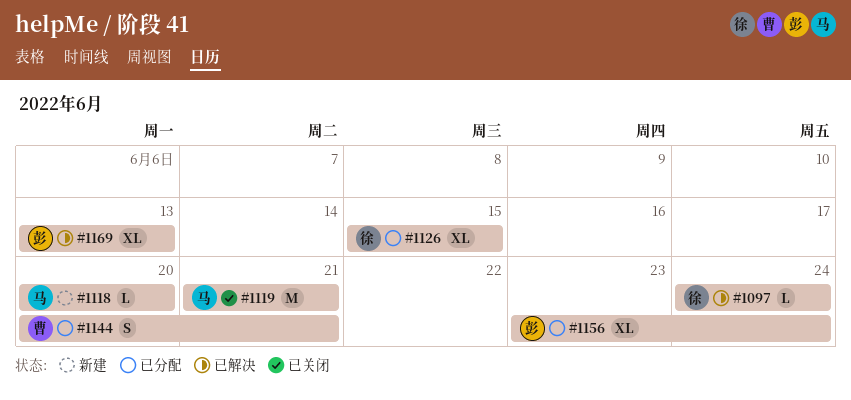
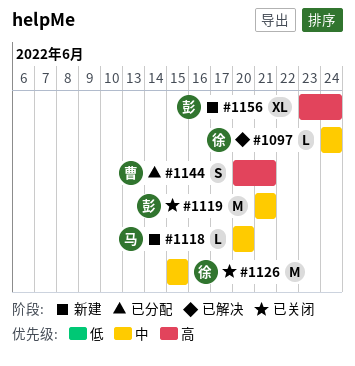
#1119, owner: 马 -> 彭
#1126, status: 已分配 -> 已关闭
#1126, estimate: XL -> M
#1156, status: 已分配 -> 新建
#1169: present -> none

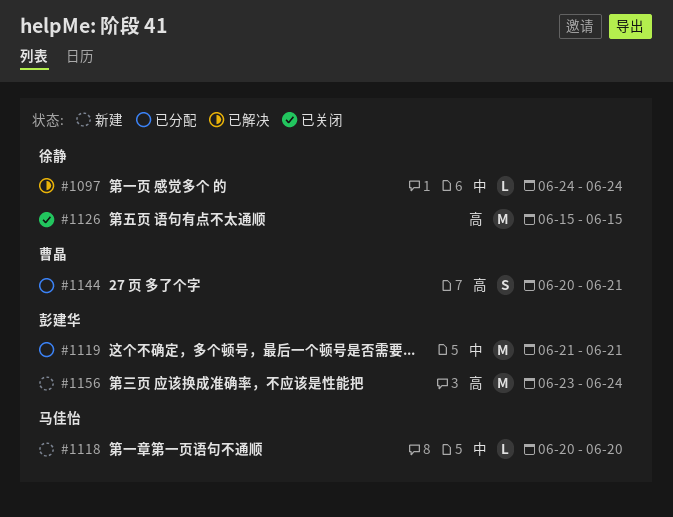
#1119, status: 已关闭 -> 已分配
#1126, priority: 中 -> 高
#1156, estimate: XL -> M

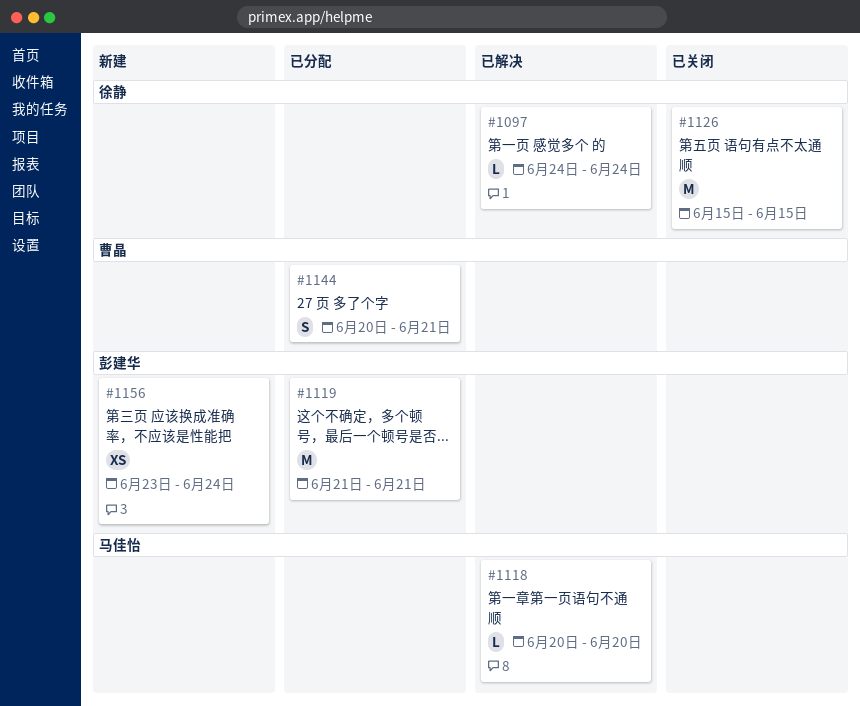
#1118, status: 新建 -> 已解决
#1156, estimate: M -> XS

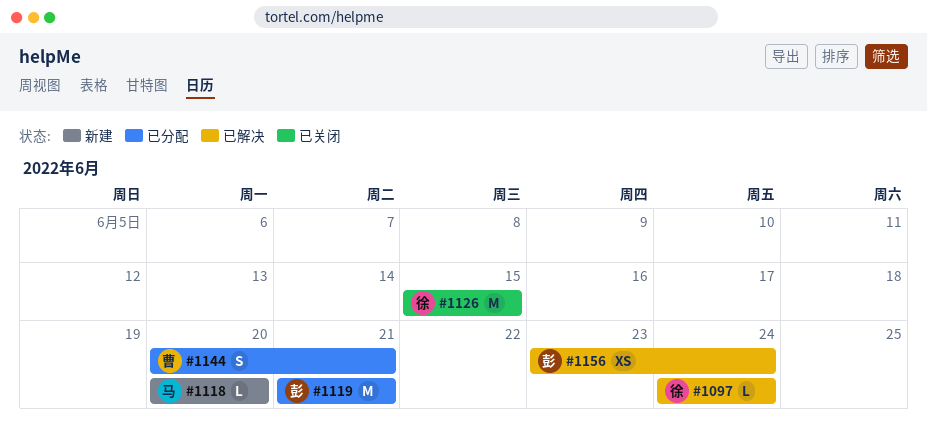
#1118, status: 已解决 -> 新建
#1156, status: 新建 -> 已解决

